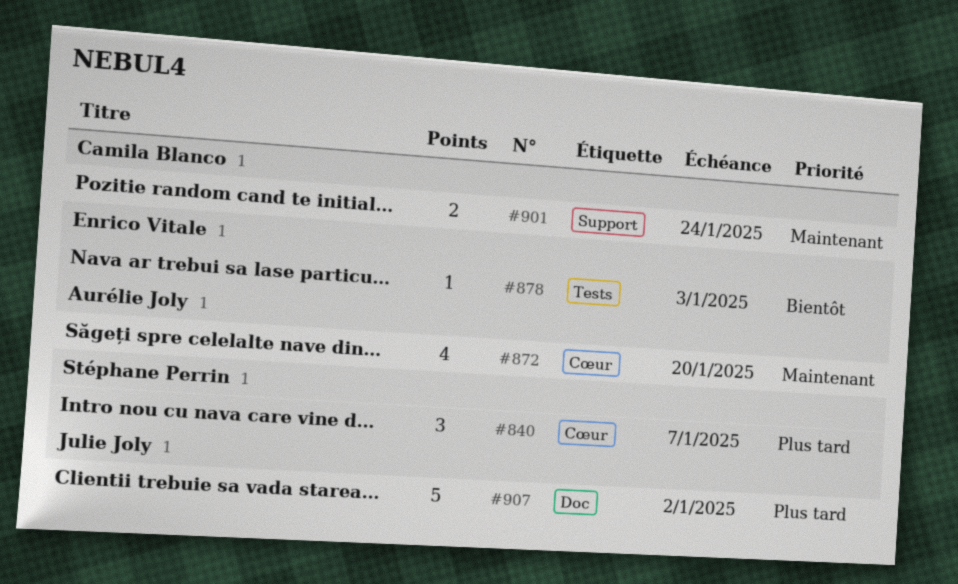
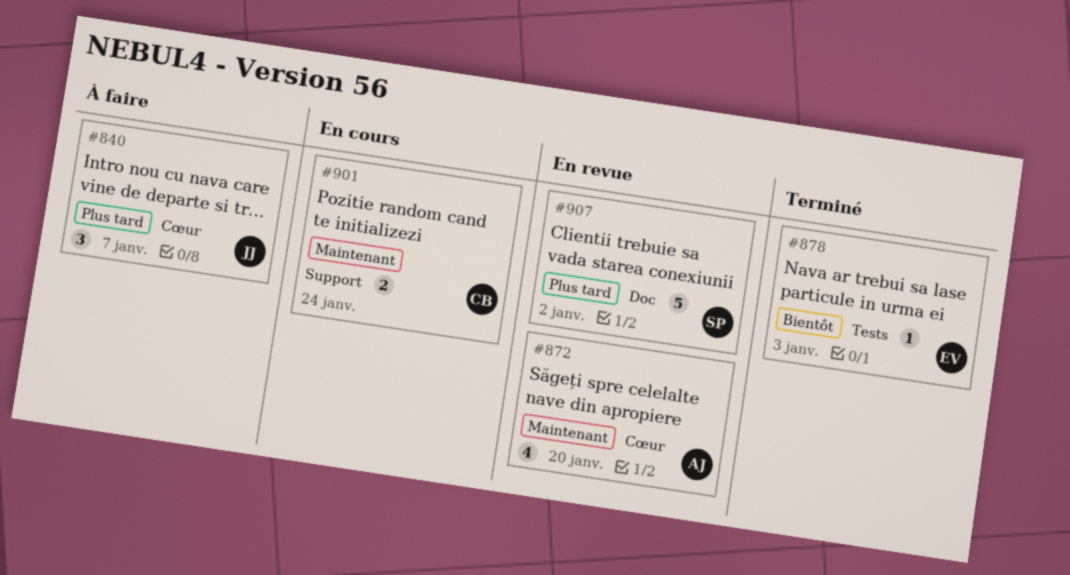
#840, owner: Stéphane Perrin -> Julie Joly
#907, owner: Julie Joly -> Stéphane Perrin

